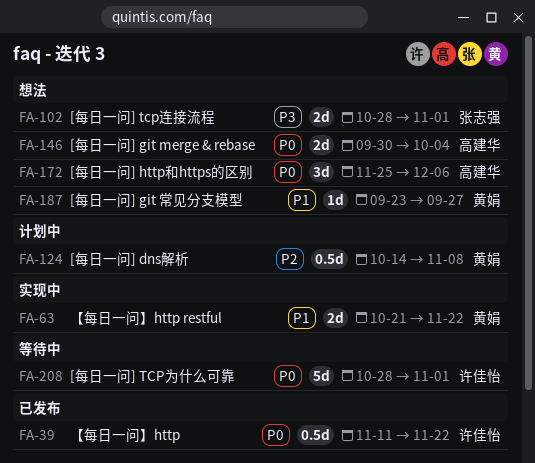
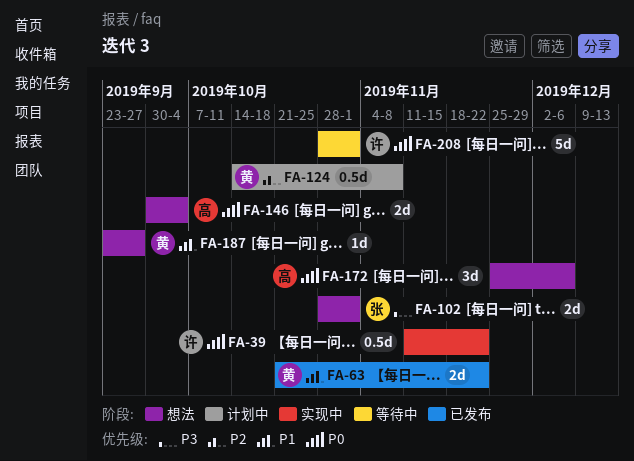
FA-39, status: 已发布 -> 实现中
FA-63, status: 实现中 -> 已发布

